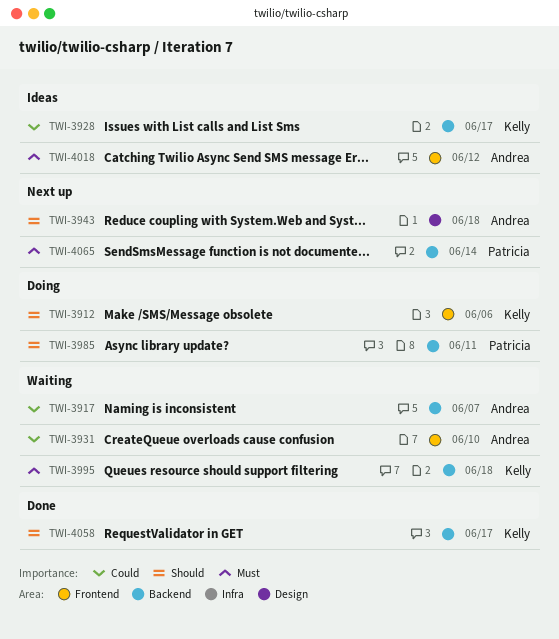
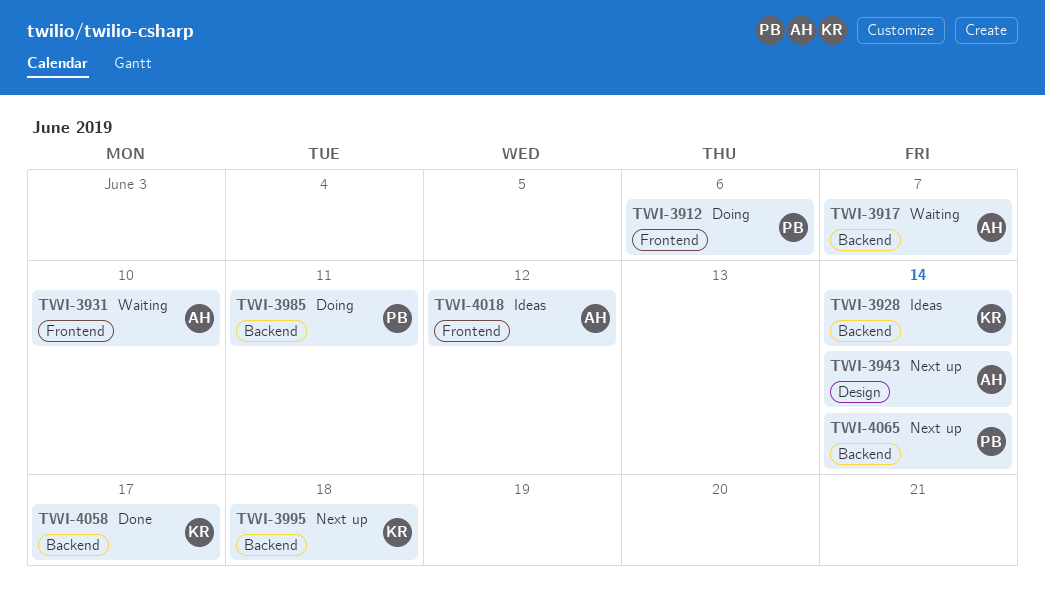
TWI-3912, owner: Kelly -> Patricia
TWI-3928, due: Jun 17 -> Jun 14
TWI-3943, due: Jun 18 -> Jun 14
TWI-3995, status: Waiting -> Next up

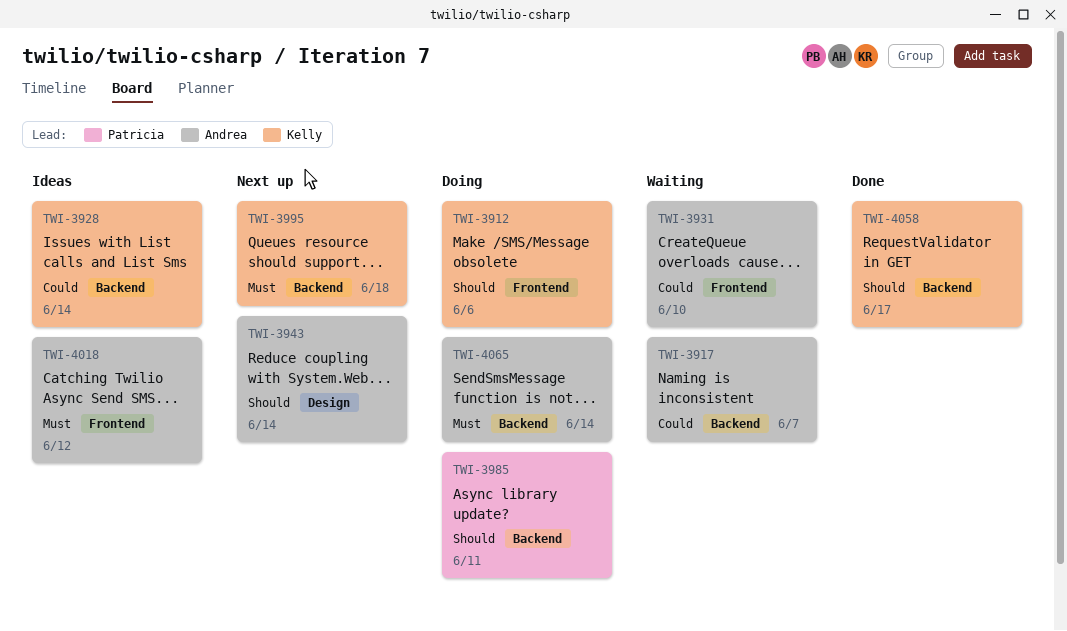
TWI-3912, owner: Patricia -> Kelly
TWI-4065, status: Next up -> Doing
TWI-4065, owner: Patricia -> Andrea

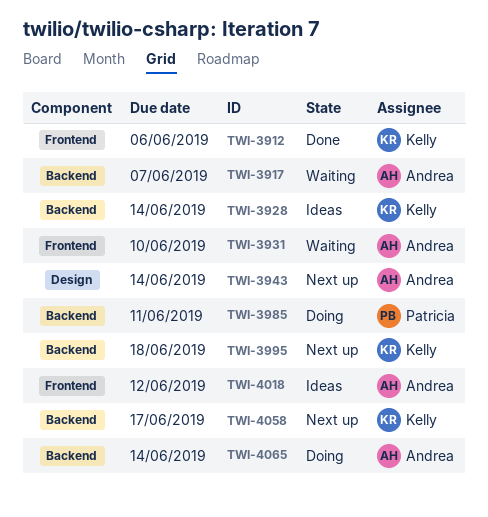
TWI-3912, status: Doing -> Done
TWI-4058, status: Done -> Next up

